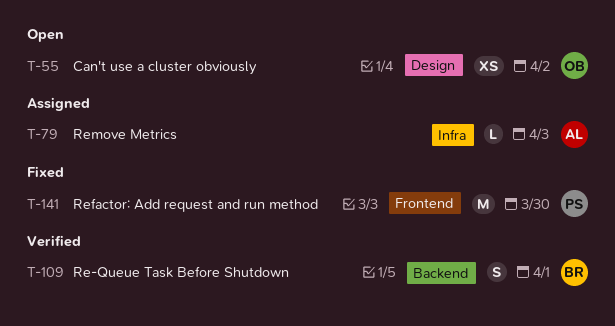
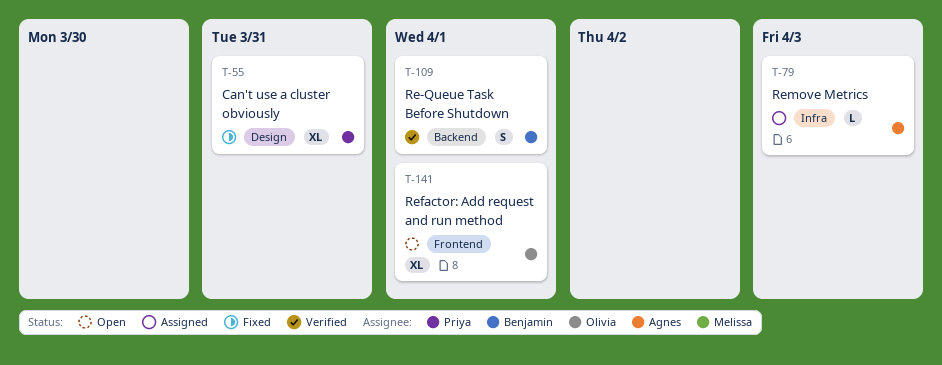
T-55, status: Open -> Fixed
T-55, owner: Olivia -> Priya
T-55, estimate: XS -> XL
T-55, due: Apr 2 -> Mar 31
T-141, status: Fixed -> Open
T-141, owner: Priya -> Olivia
T-141, estimate: M -> XL
T-141, due: Mar 30 -> Apr 1

